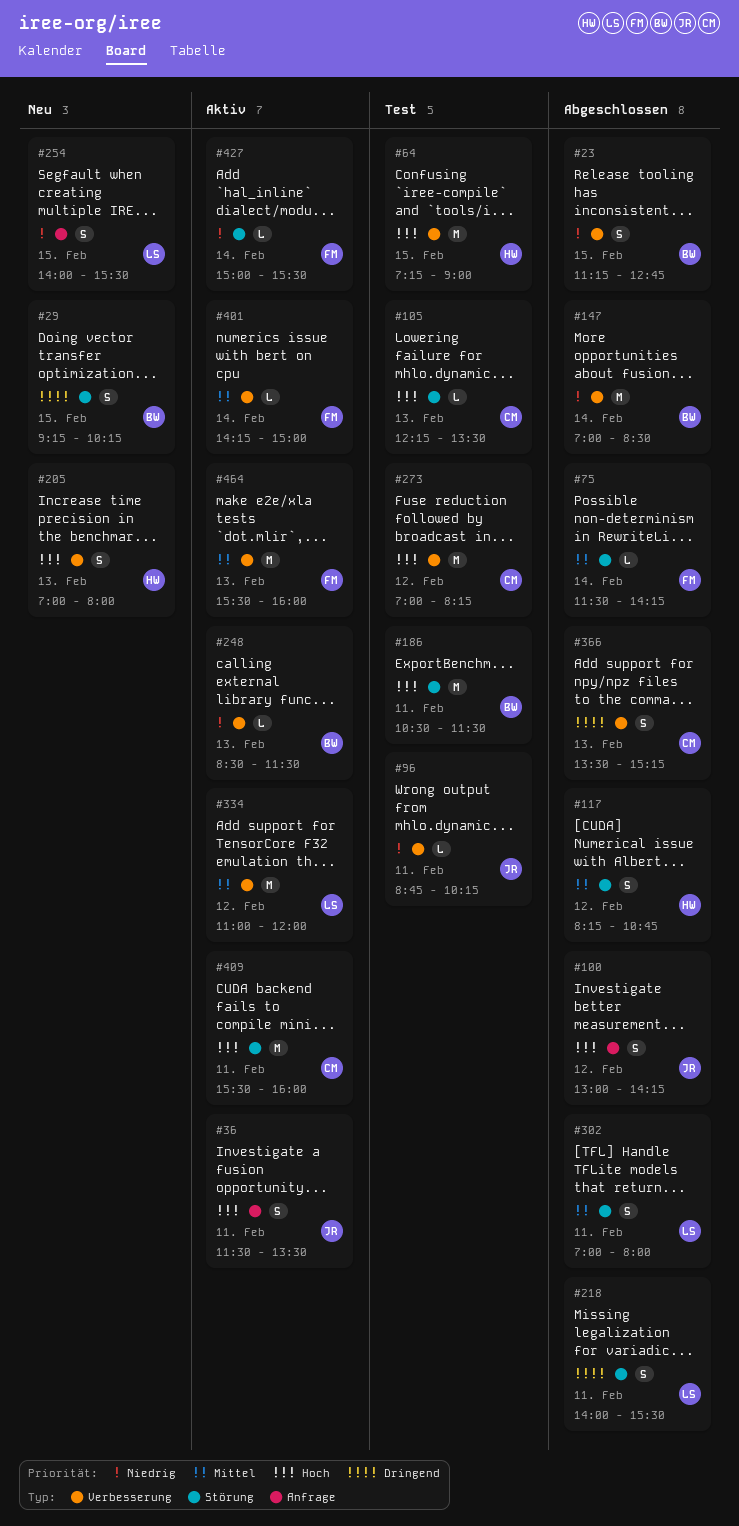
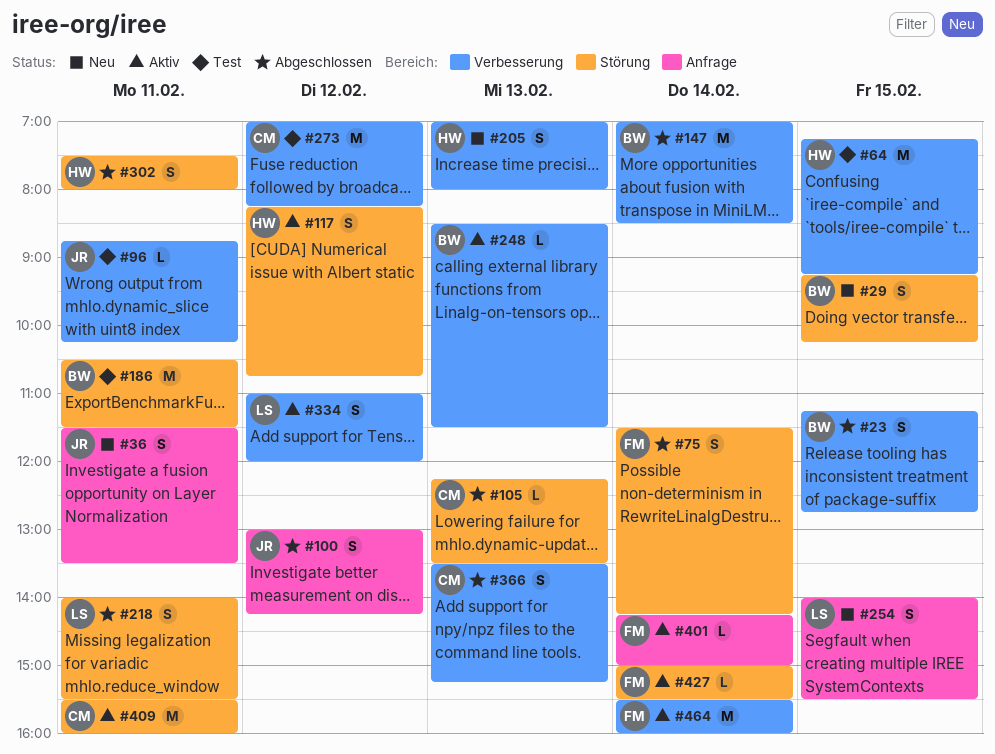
#36, status: Aktiv -> Neu
#64, ends: 09:00 -> 09:15
#75, estimate: L -> S
#105, status: Test -> Abgeschlossen
#117, status: Abgeschlossen -> Aktiv
#302, owner: LS -> HW
#302, begins: 07:00 -> 07:30
#334, estimate: M -> S
#401, label: Verbesserung -> Anfrage
#464, day: Feb 13 -> Feb 14

